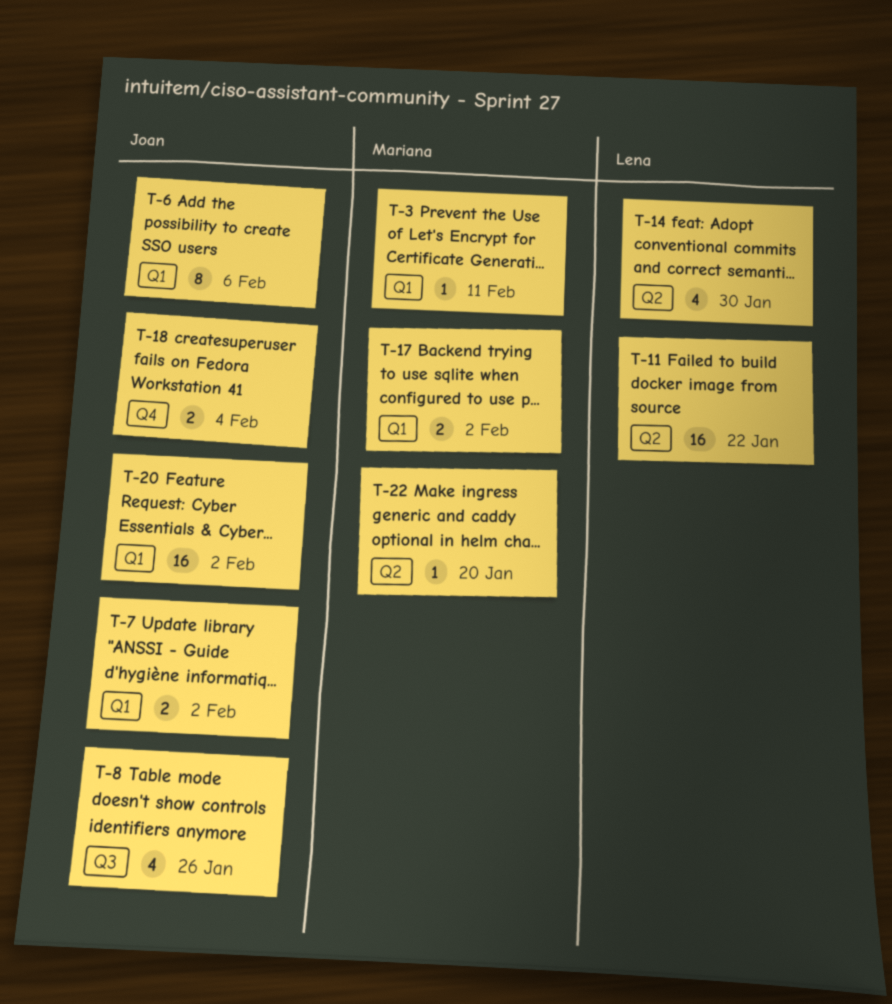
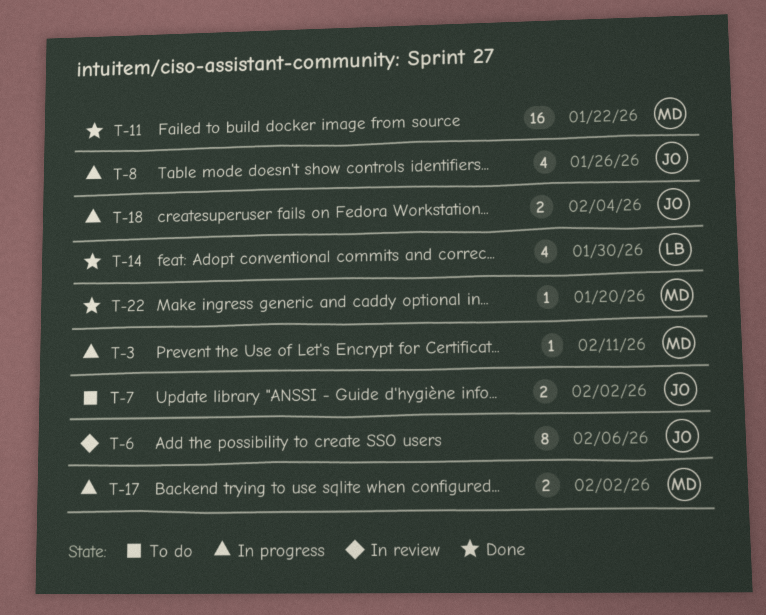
T-11, owner: Lena -> Mariana
T-20: present -> none

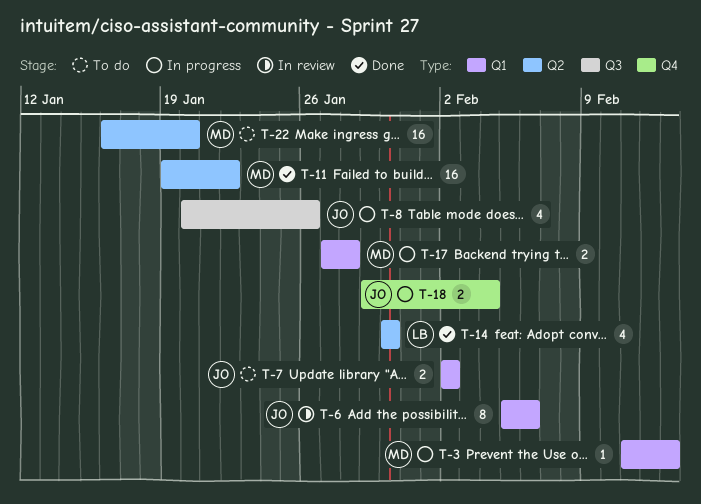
T-3, due: Feb 11 -> Feb 13
T-17, due: Feb 2 -> Jan 28
T-22, status: Done -> To do
T-22, estimate: 1 -> 16

